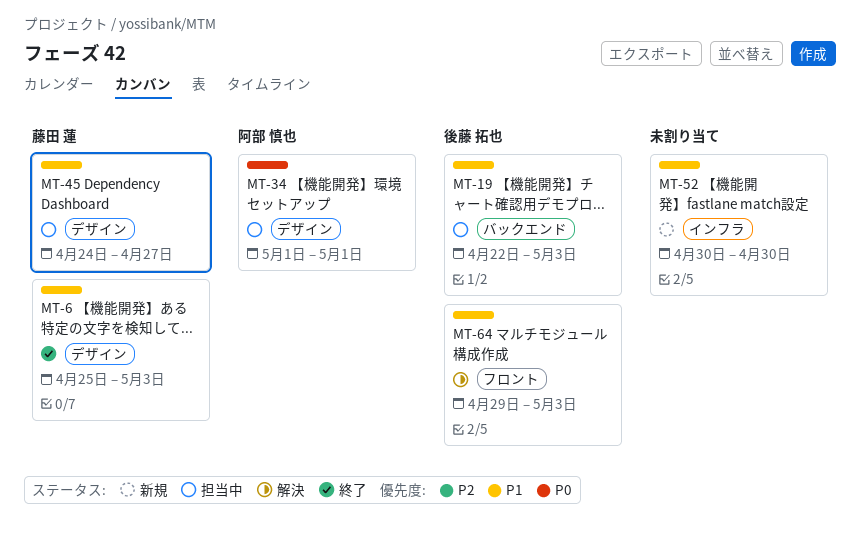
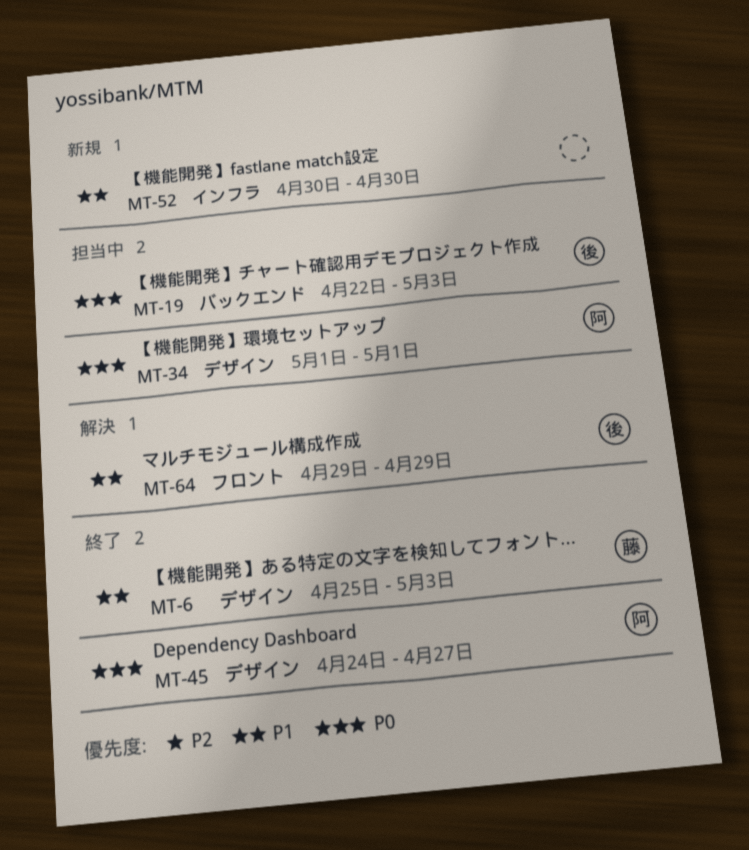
MT-19, priority: P1 -> P0
MT-45, status: 担当中 -> 終了
MT-45, owner: 藤田 蓮 -> 阿部 慎也
MT-45, priority: P1 -> P0
MT-64, due: May 3 -> Apr 29

